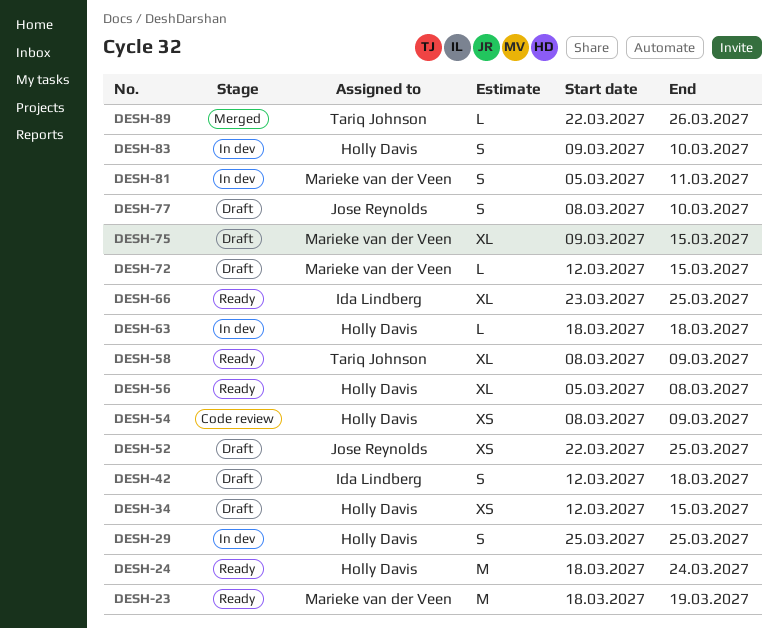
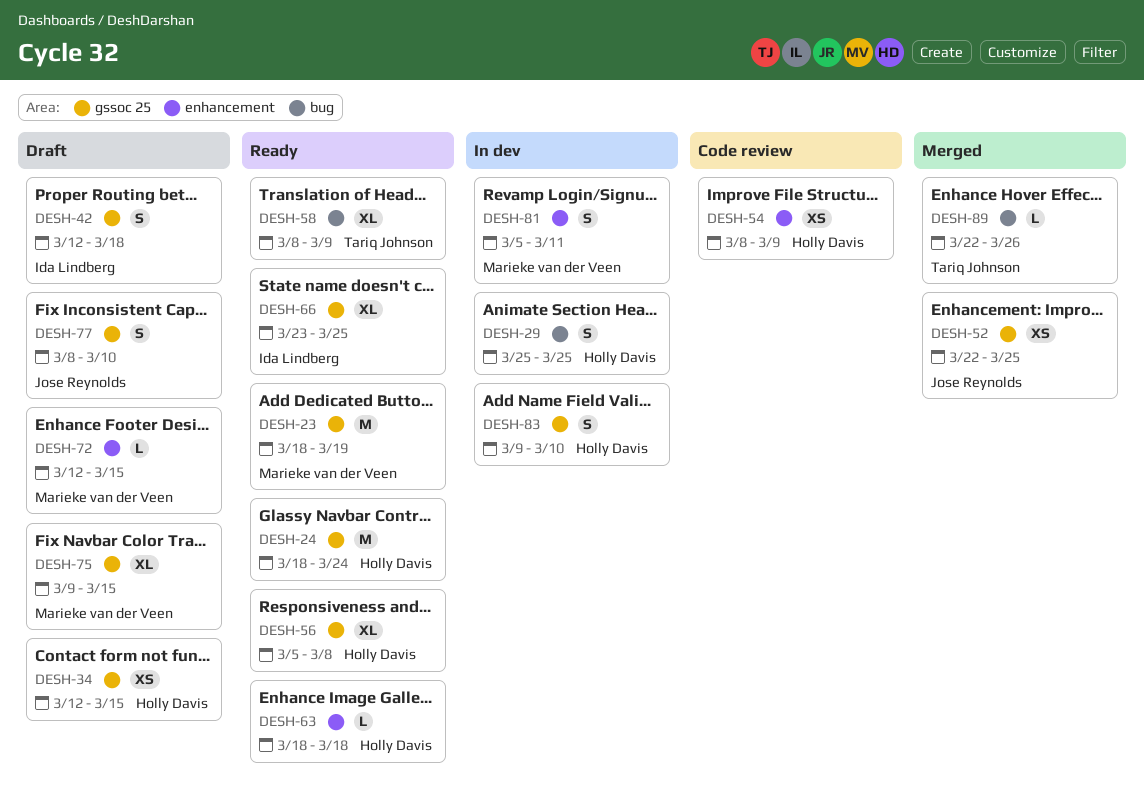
DESH-52, status: Draft -> Merged
DESH-63, status: In dev -> Ready

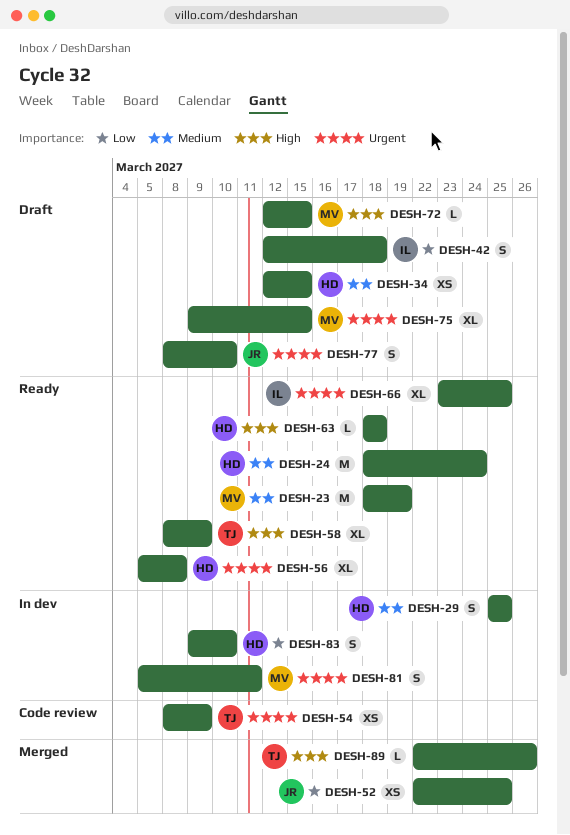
DESH-54, owner: Holly Davis -> Tariq Johnson

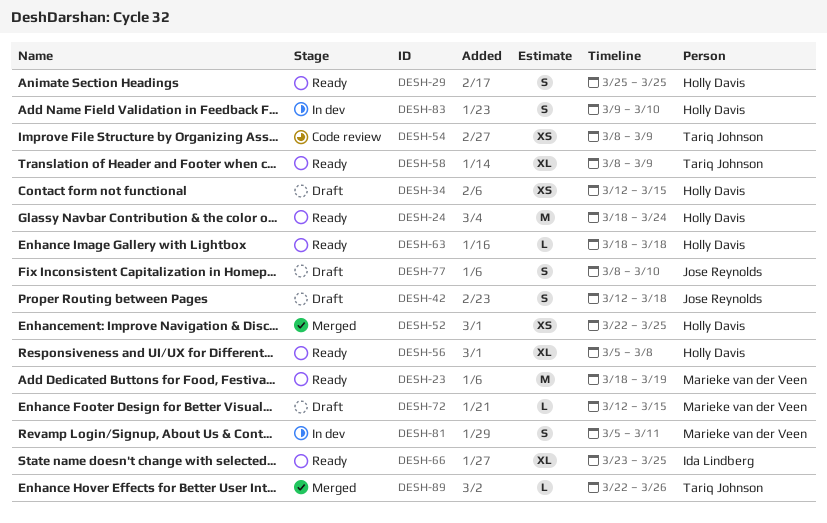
DESH-29, status: In dev -> Ready
DESH-42, owner: Ida Lindberg -> Jose Reynolds
DESH-52, owner: Jose Reynolds -> Holly Davis
DESH-75: present -> none

